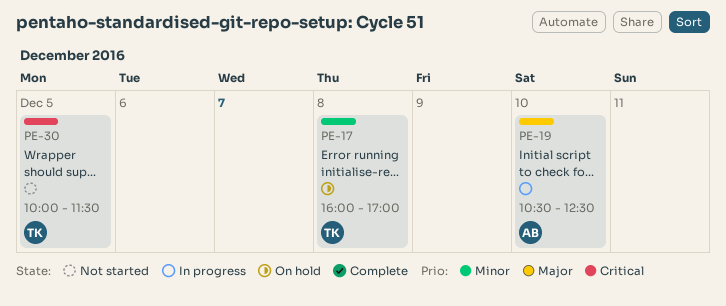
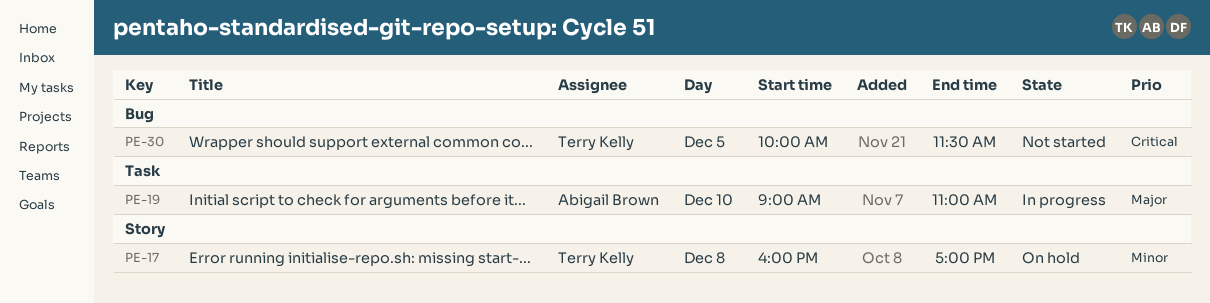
PE-19, begins: 10:30 -> 09:00
PE-19, ends: 12:30 -> 11:00

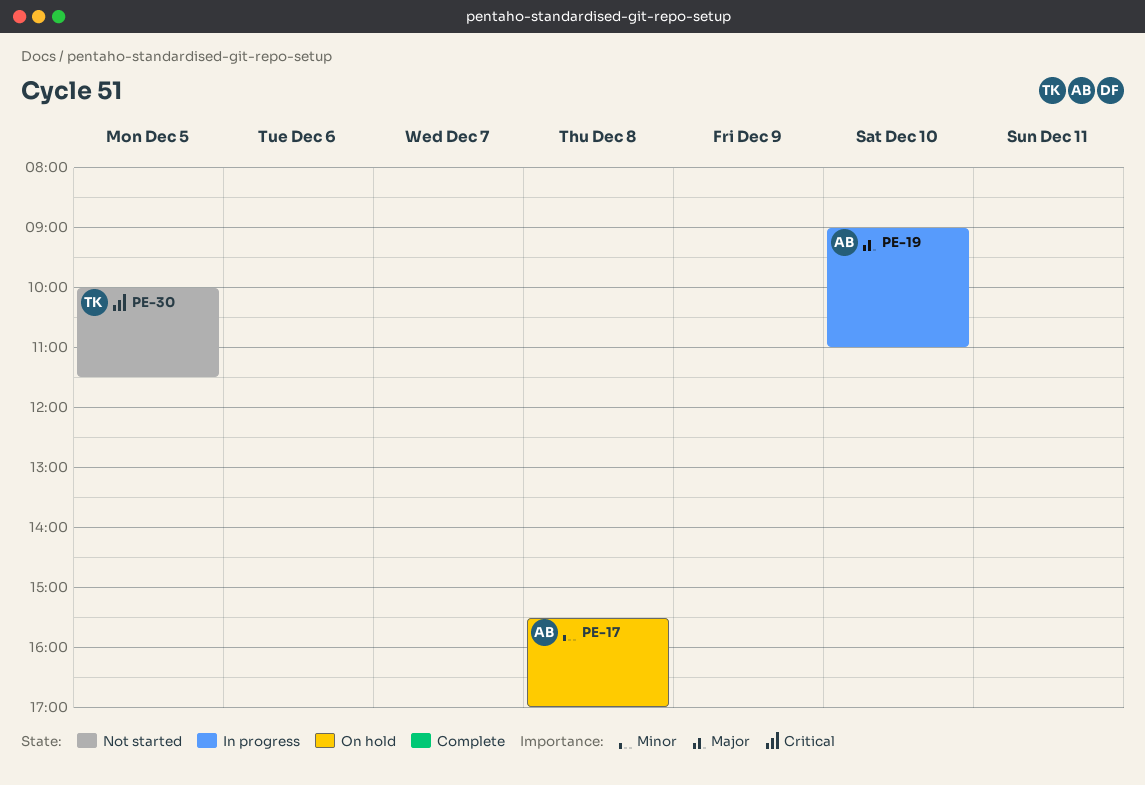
PE-17, owner: Terry Kelly -> Abigail Brown
PE-17, begins: 16:00 -> 15:30

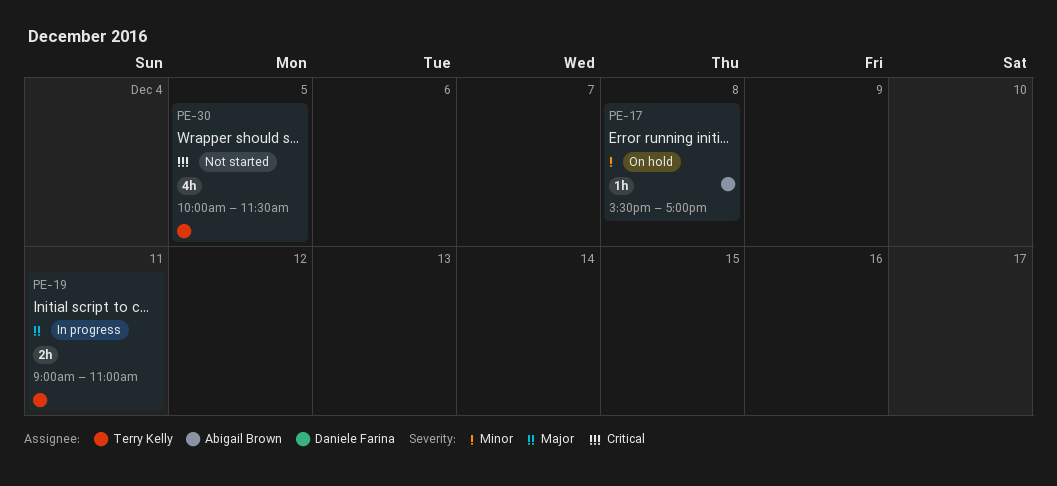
PE-19, owner: Abigail Brown -> Terry Kelly
PE-19, day: Dec 10 -> Dec 11

